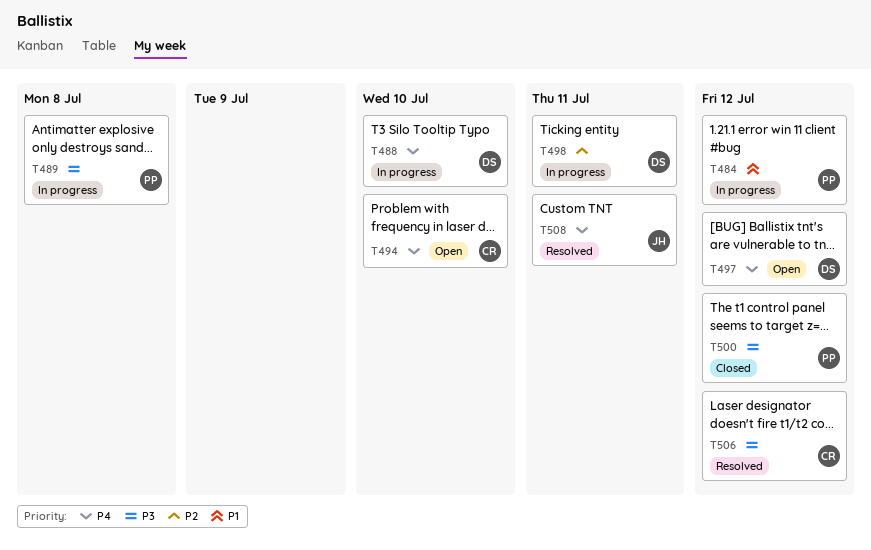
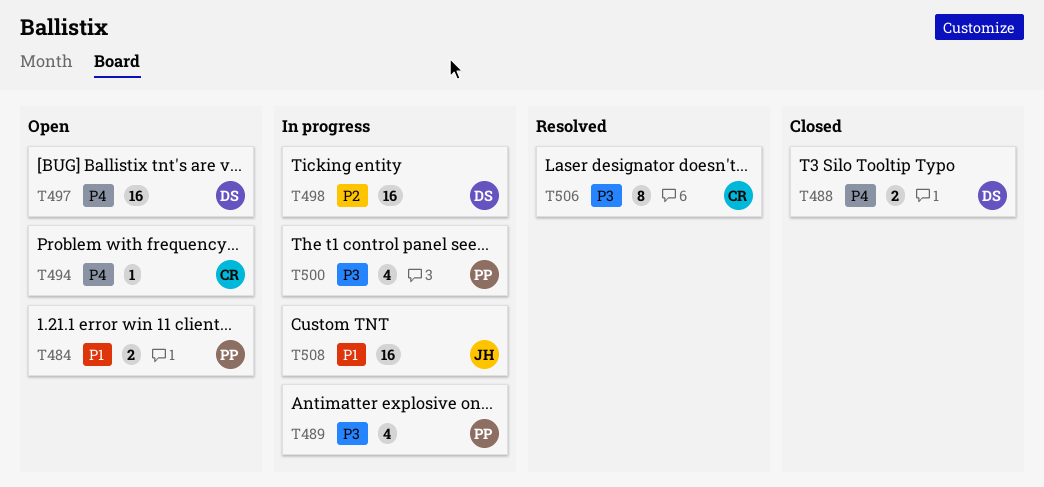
T484, status: In progress -> Open
T488, status: In progress -> Closed
T500, status: Closed -> In progress
T508, status: Resolved -> In progress
T508, priority: P4 -> P1

